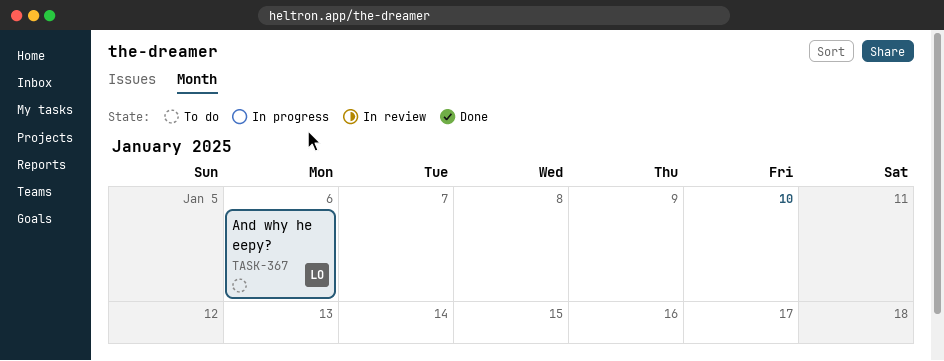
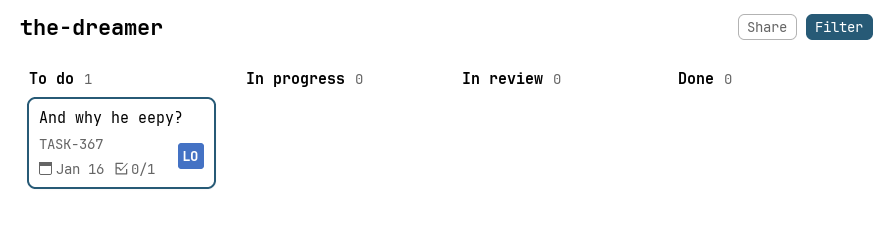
TASK-367, due: Jan 6 -> Jan 16

